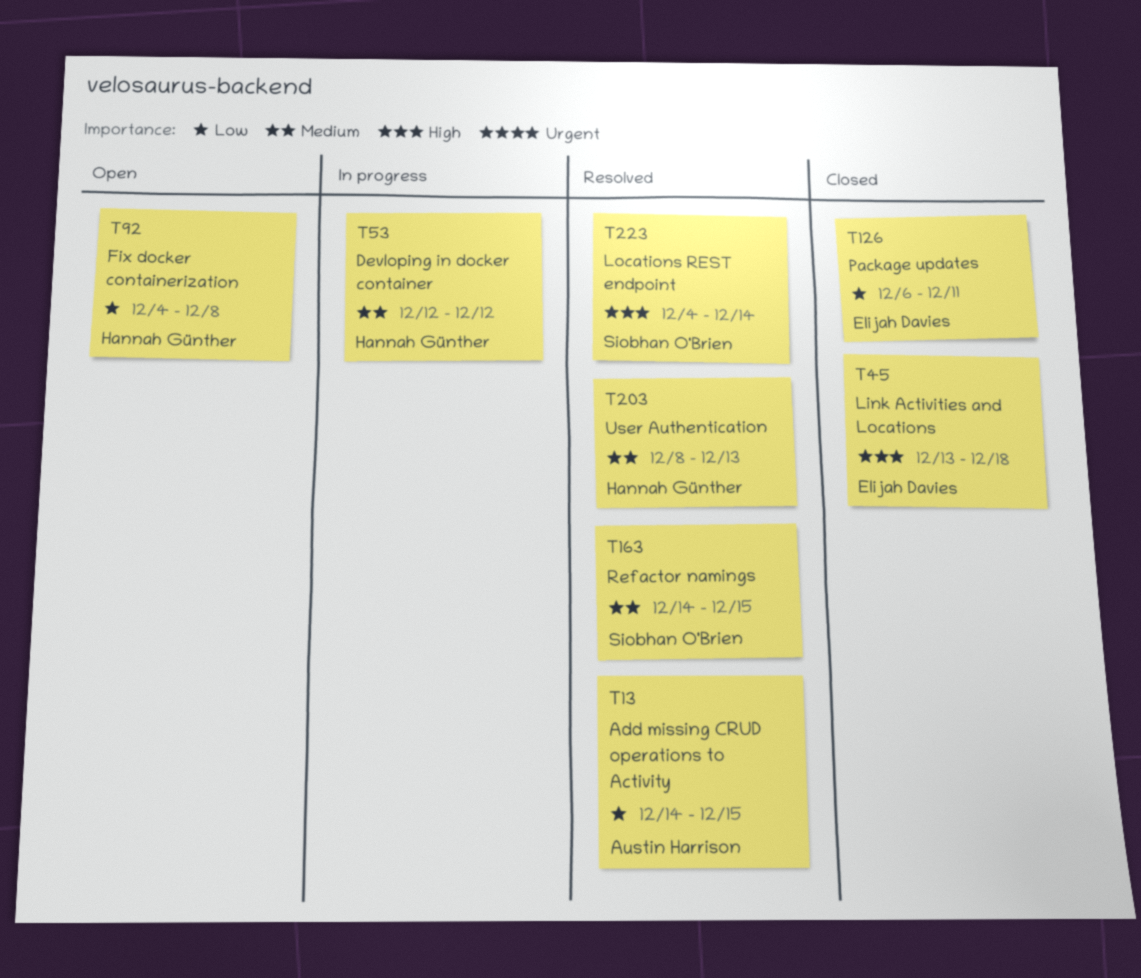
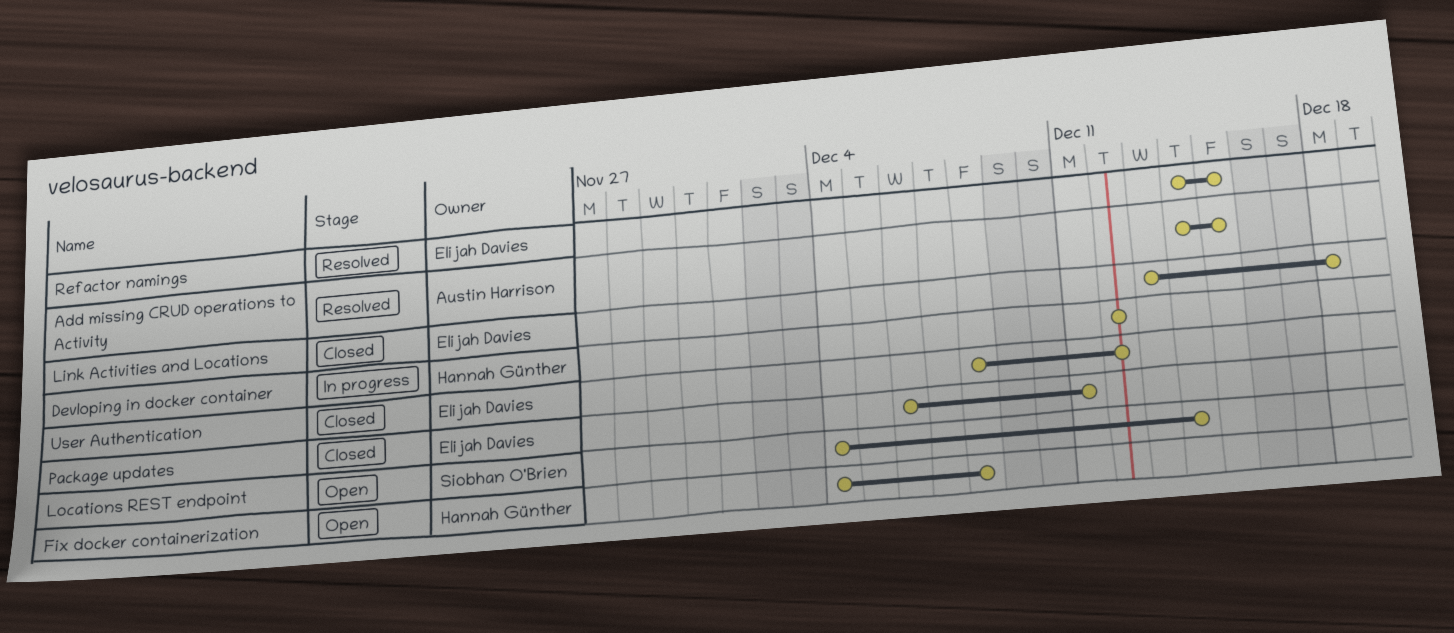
Locations REST endpoint, status: Resolved -> Open
Refactor namings, owner: Siobhan O'Brien -> Elijah Davies
User Authentication, status: Resolved -> Closed
User Authentication, owner: Hannah Günther -> Elijah Davies
User Authentication, due: Dec 13 -> Dec 12

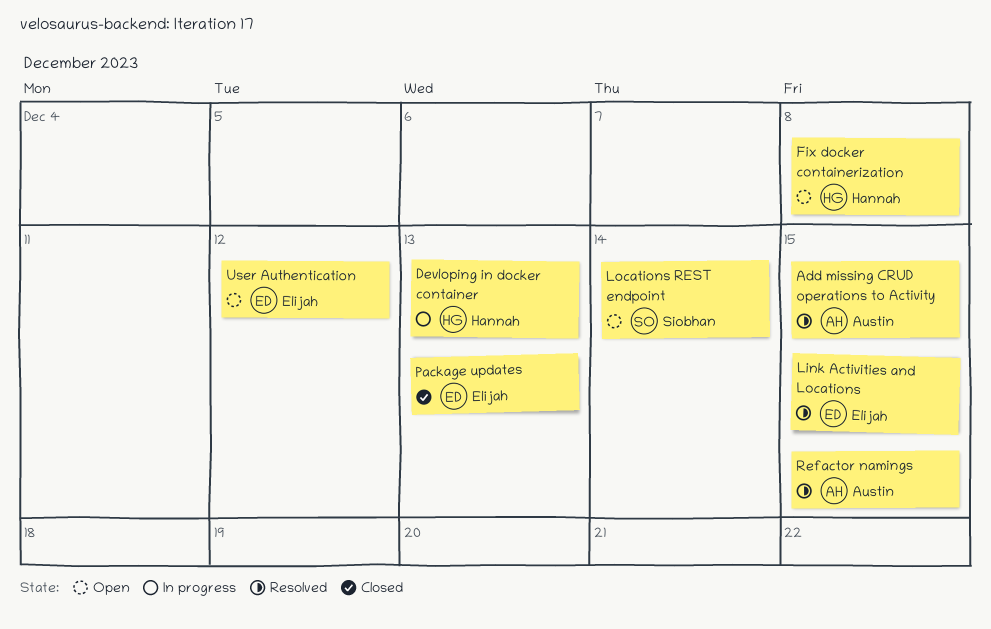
Devloping in docker container, due: Dec 12 -> Dec 13
Link Activities and Locations, status: Closed -> Resolved
Link Activities and Locations, due: Dec 18 -> Dec 15
Package updates, due: Dec 11 -> Dec 13
Refactor namings, owner: Elijah Davies -> Austin Harrison
User Authentication, status: Closed -> Open

